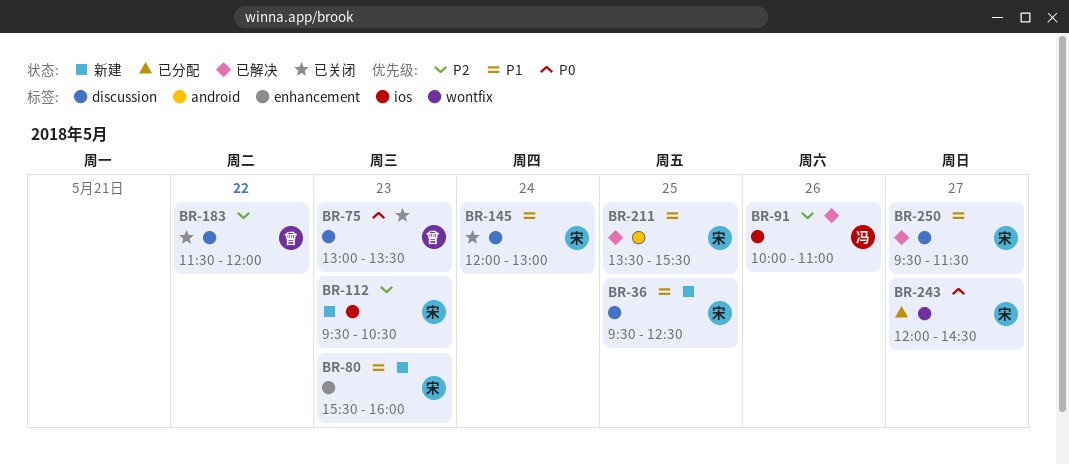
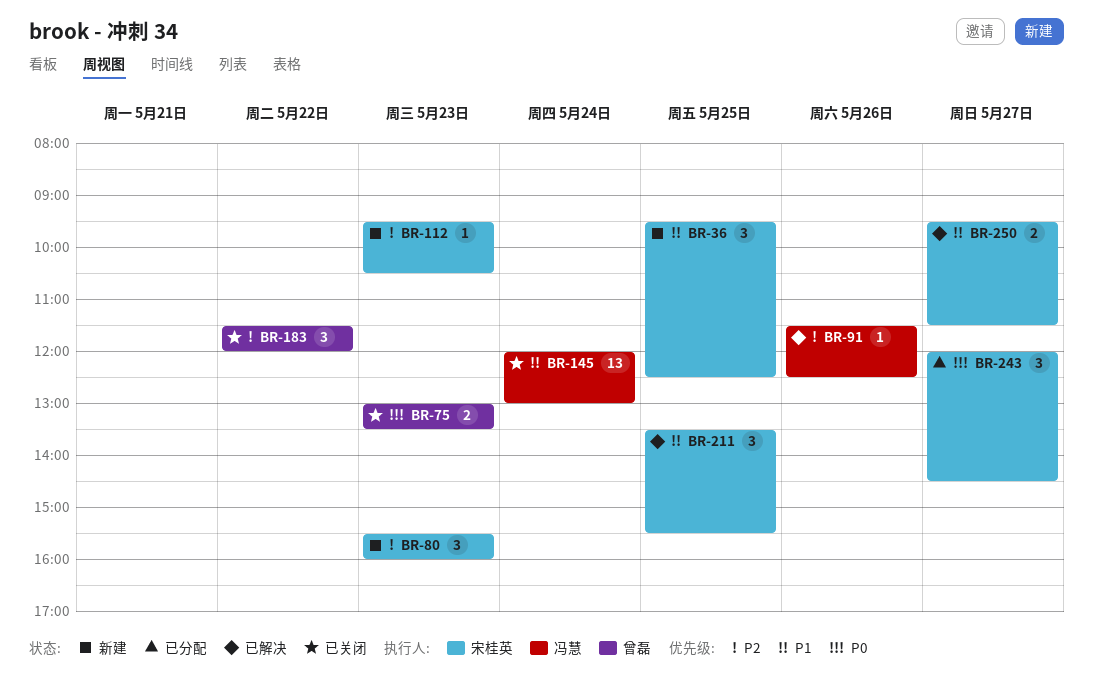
BR-80, priority: P1 -> P2
BR-91, begins: 10:00 -> 11:30
BR-91, ends: 11:00 -> 12:30
BR-145, owner: 宋桂英 -> 冯慧

